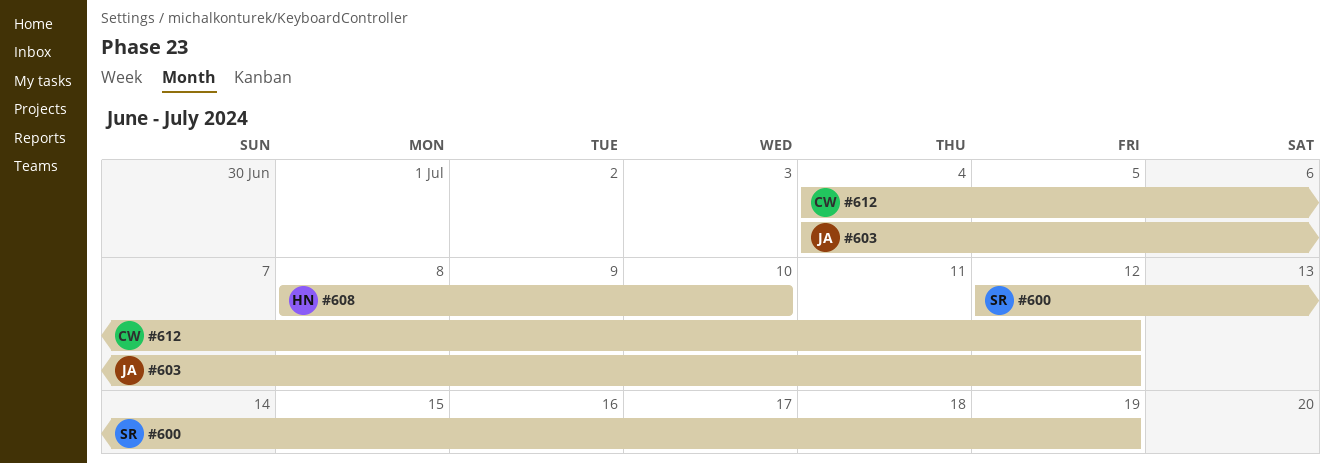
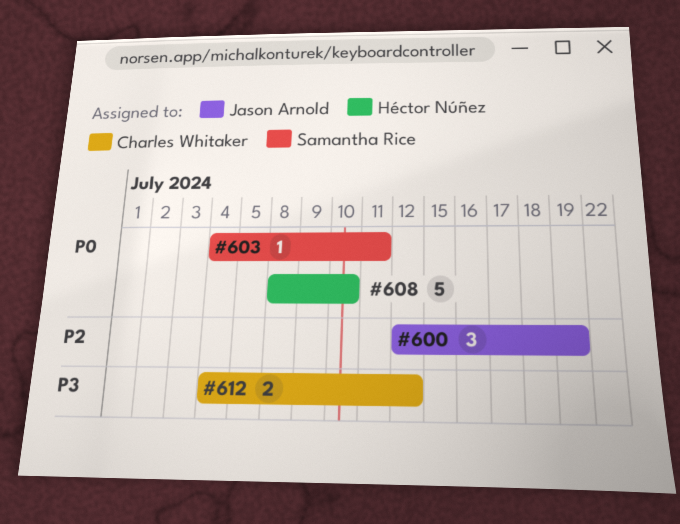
#600, owner: Samantha Rice -> Jason Arnold
#603, owner: Jason Arnold -> Samantha Rice
#603, due: Jul 12 -> Jul 11

